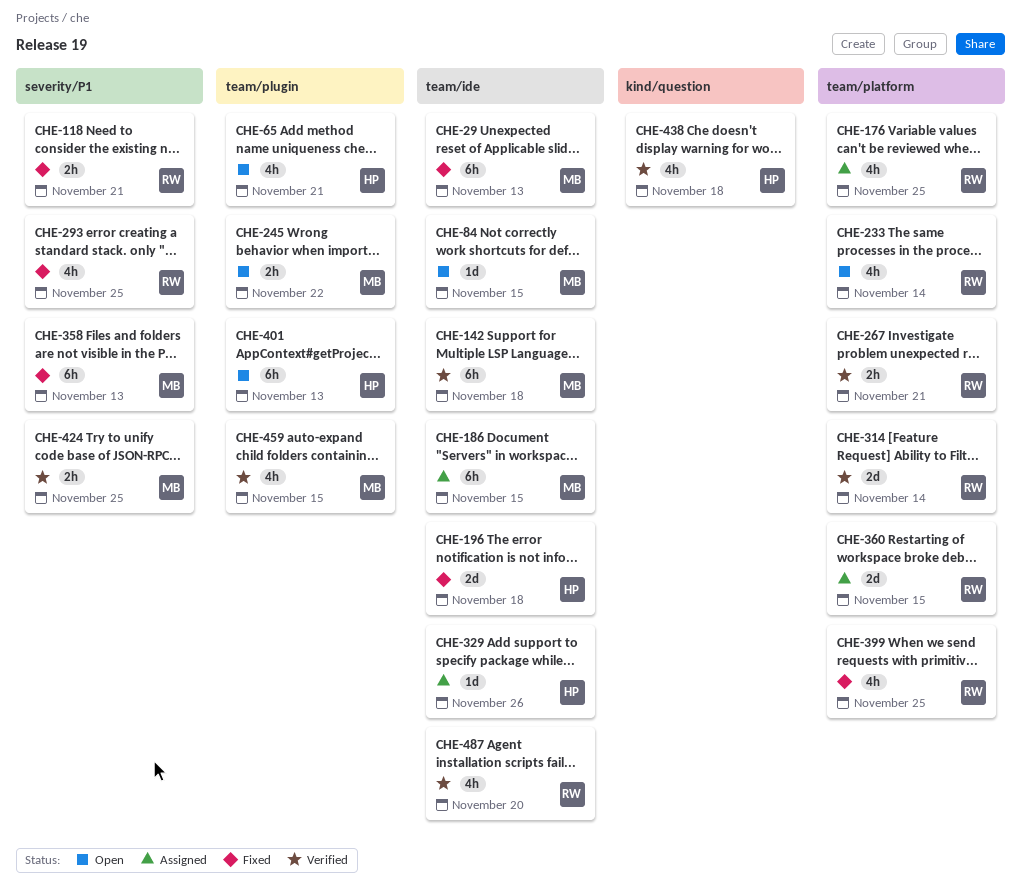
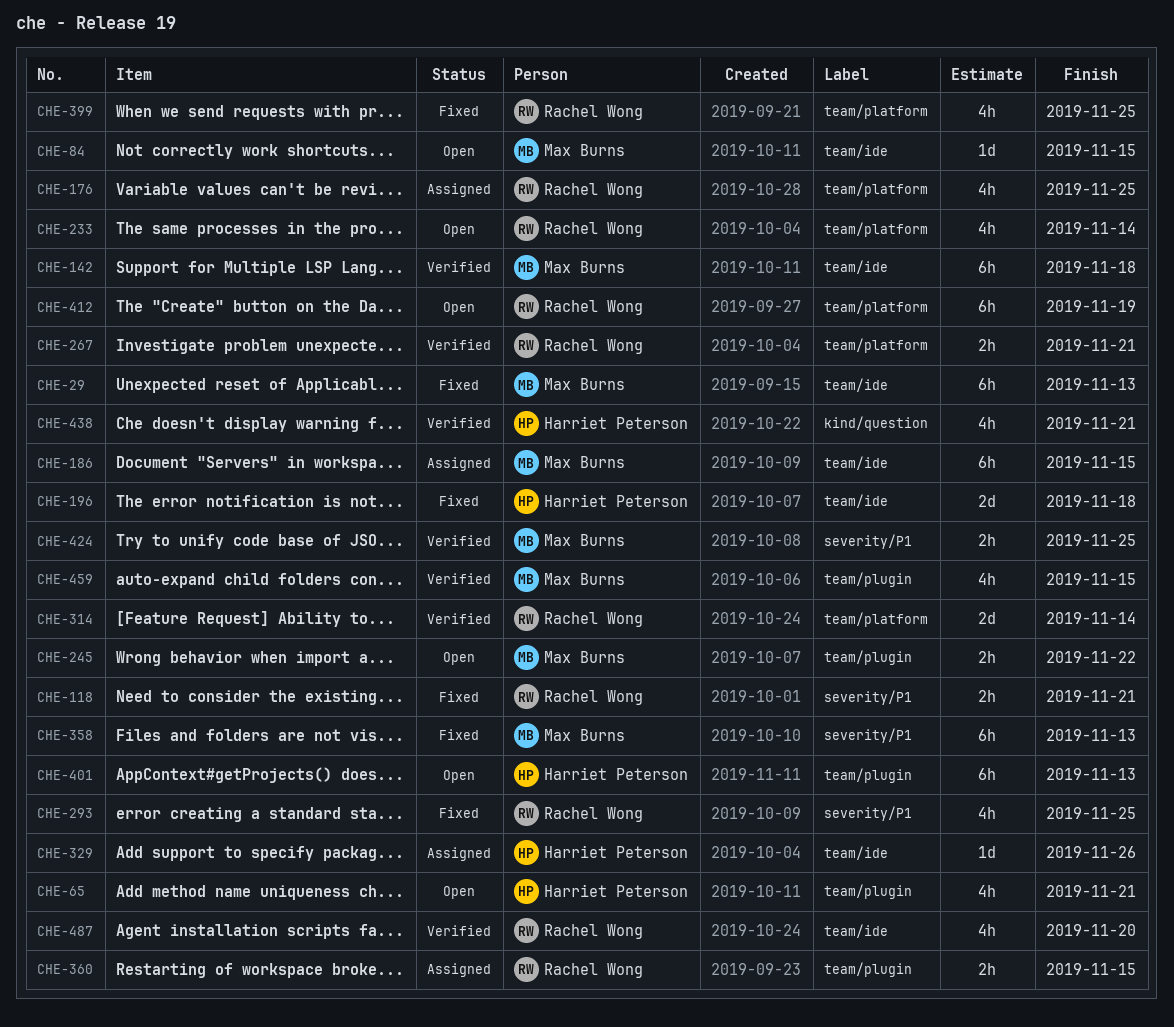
CHE-360, label: team/platform -> team/plugin
CHE-360, estimate: 2d -> 2h
CHE-412: none -> present
CHE-438, due: Nov 18 -> Nov 21

